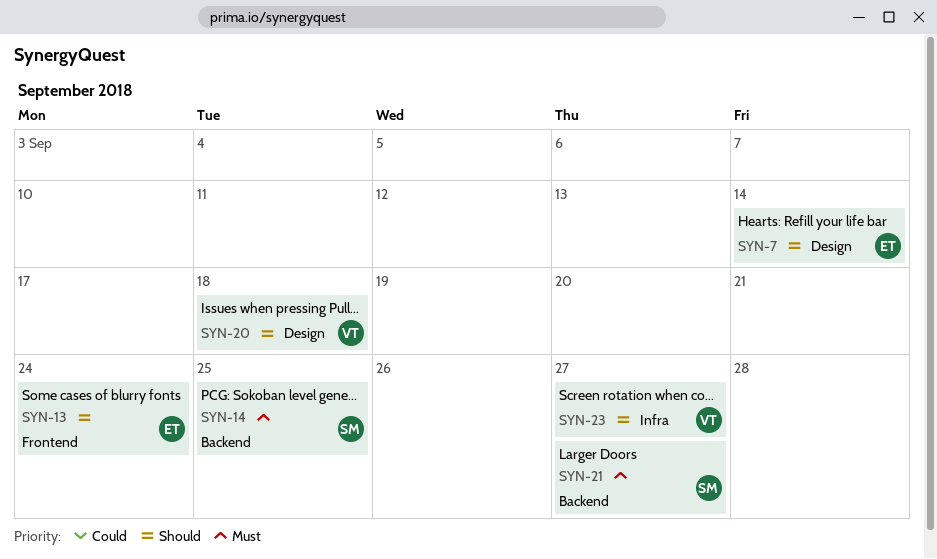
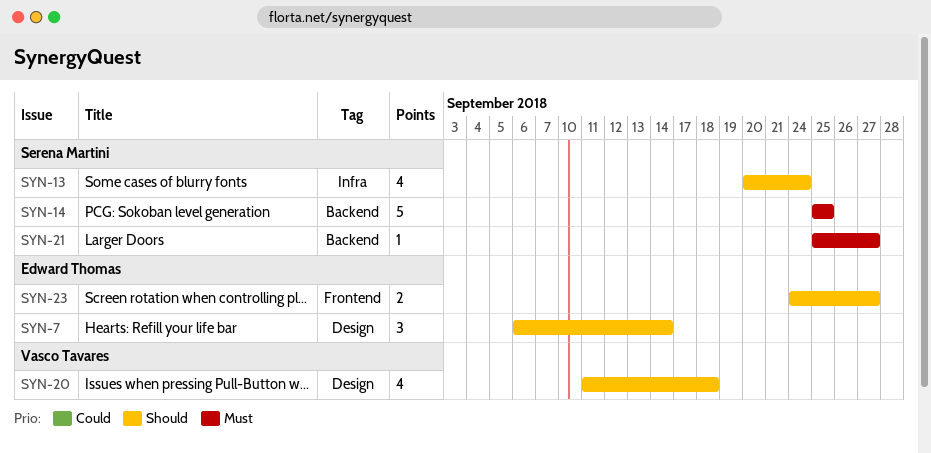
SYN-13, owner: Edward Thomas -> Serena Martini
SYN-13, label: Frontend -> Infra
SYN-23, owner: Vasco Tavares -> Edward Thomas
SYN-23, label: Infra -> Frontend

